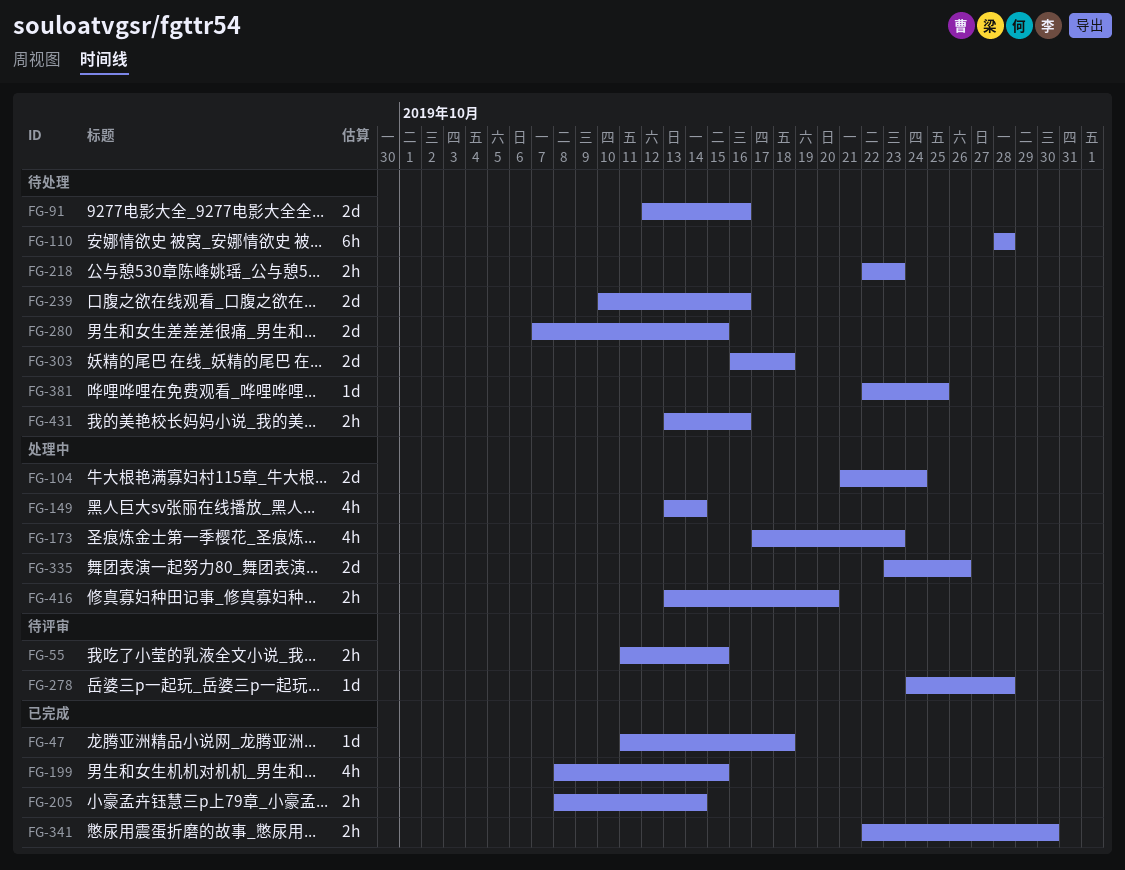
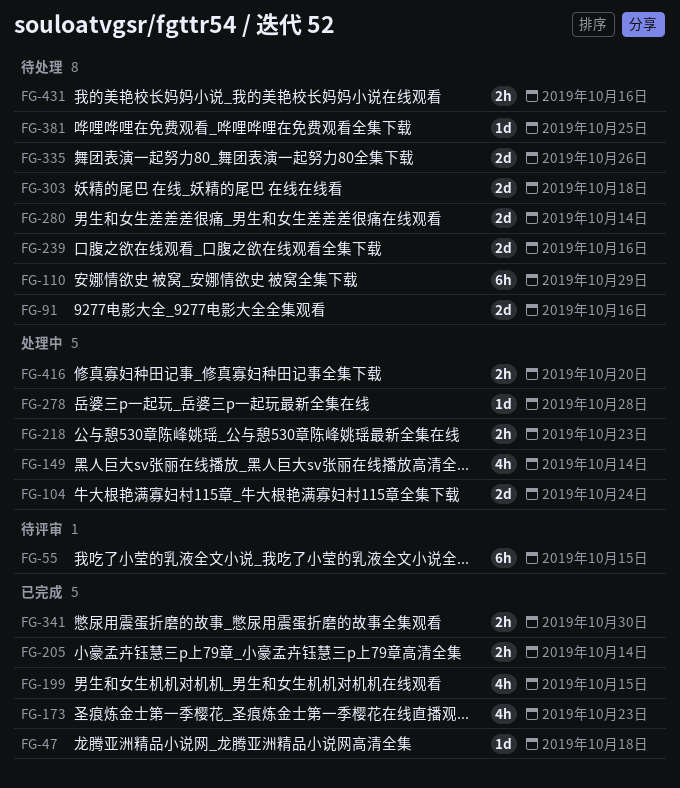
FG-55, estimate: 2h -> 6h
FG-110, due: Oct 28 -> Oct 29
FG-173, status: 处理中 -> 已完成
FG-218, status: 待处理 -> 处理中
FG-278, status: 待评审 -> 处理中
FG-280, due: Oct 15 -> Oct 14
FG-335, status: 处理中 -> 待处理

